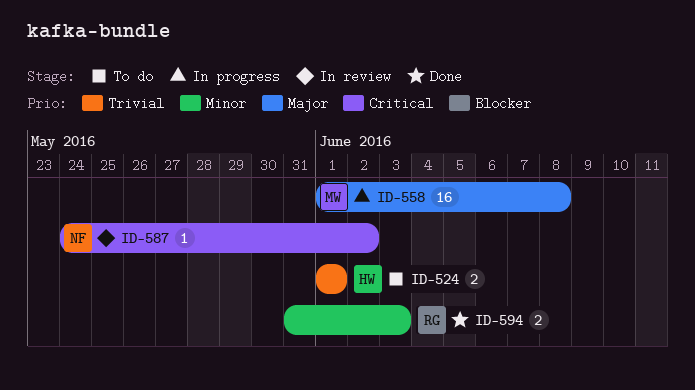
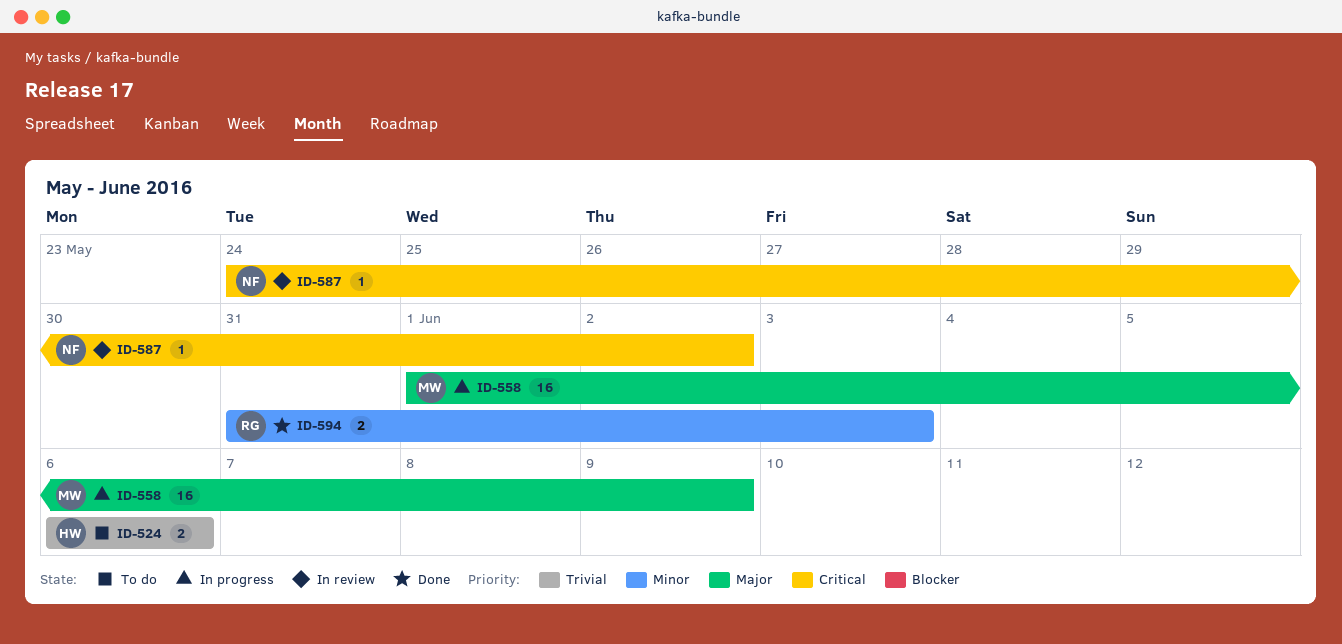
ID-524, start: Jun 1 -> Jun 6
ID-524, due: Jun 1 -> Jun 6
ID-558, due: Jun 8 -> Jun 9

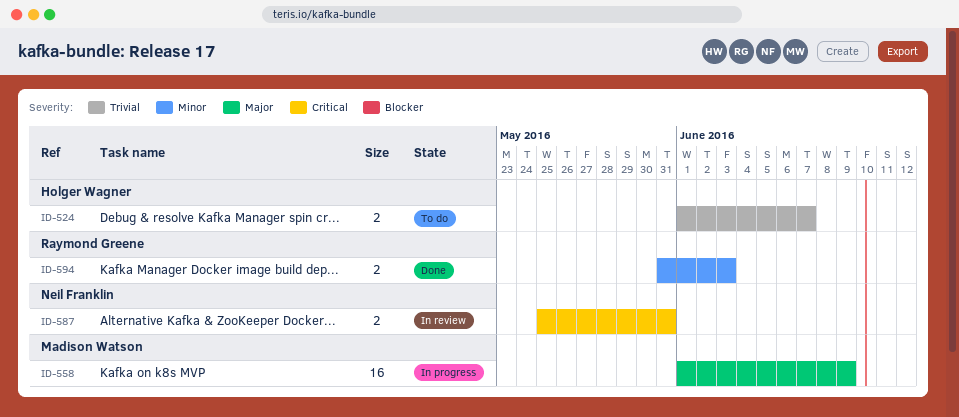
ID-524, start: Jun 6 -> Jun 1
ID-524, due: Jun 6 -> Jun 7
ID-587, estimate: 1 -> 2
ID-587, start: May 24 -> May 25
ID-587, due: Jun 2 -> May 31

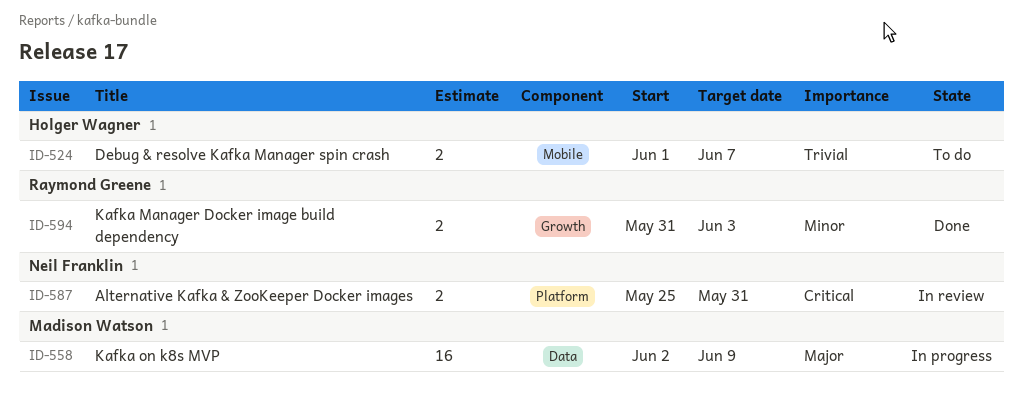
ID-558, start: Jun 1 -> Jun 2

